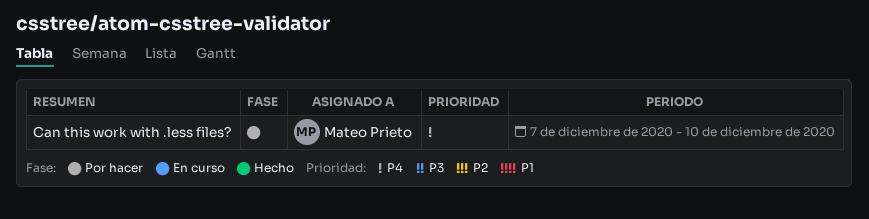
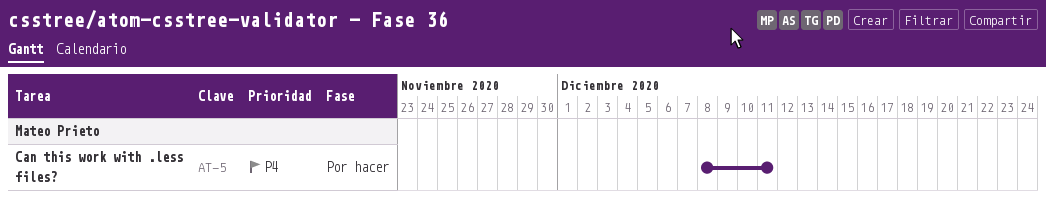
Can this work with .less files?, start: Dec 7 -> Dec 8
Can this work with .less files?, due: Dec 10 -> Dec 11

